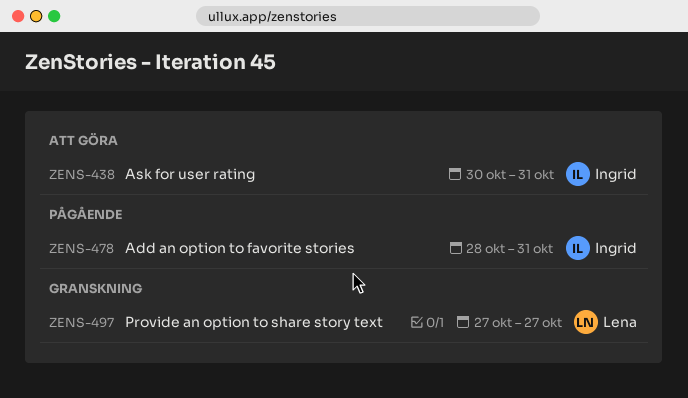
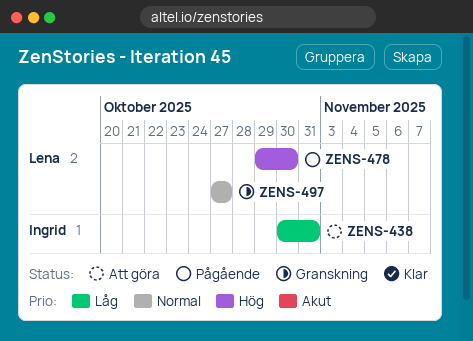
ZENS-478, owner: Ingrid -> Lena
ZENS-478, start: Oct 28 -> Oct 29
ZENS-478, due: Oct 31 -> Oct 30

